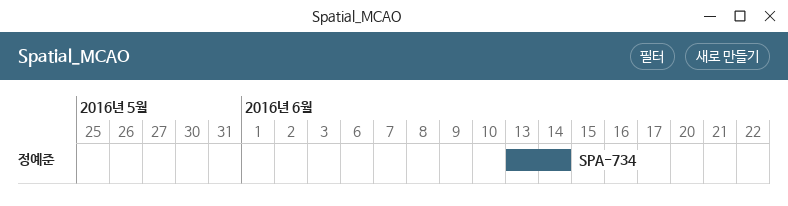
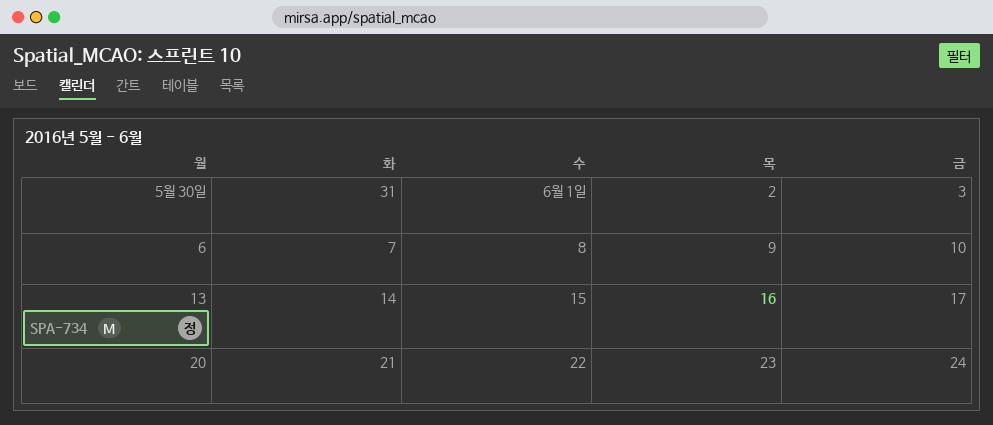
SPA-734, due: Jun 14 -> Jun 13

